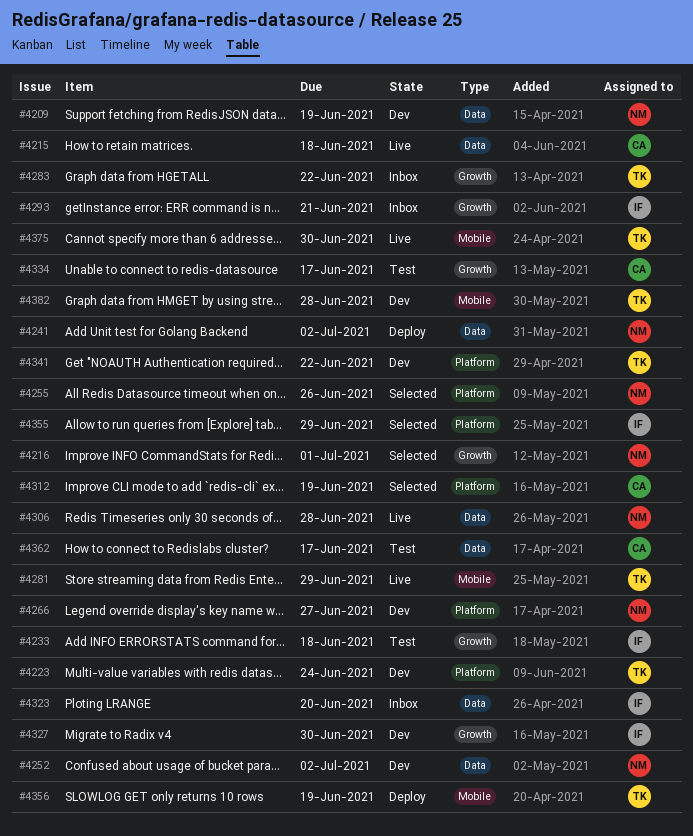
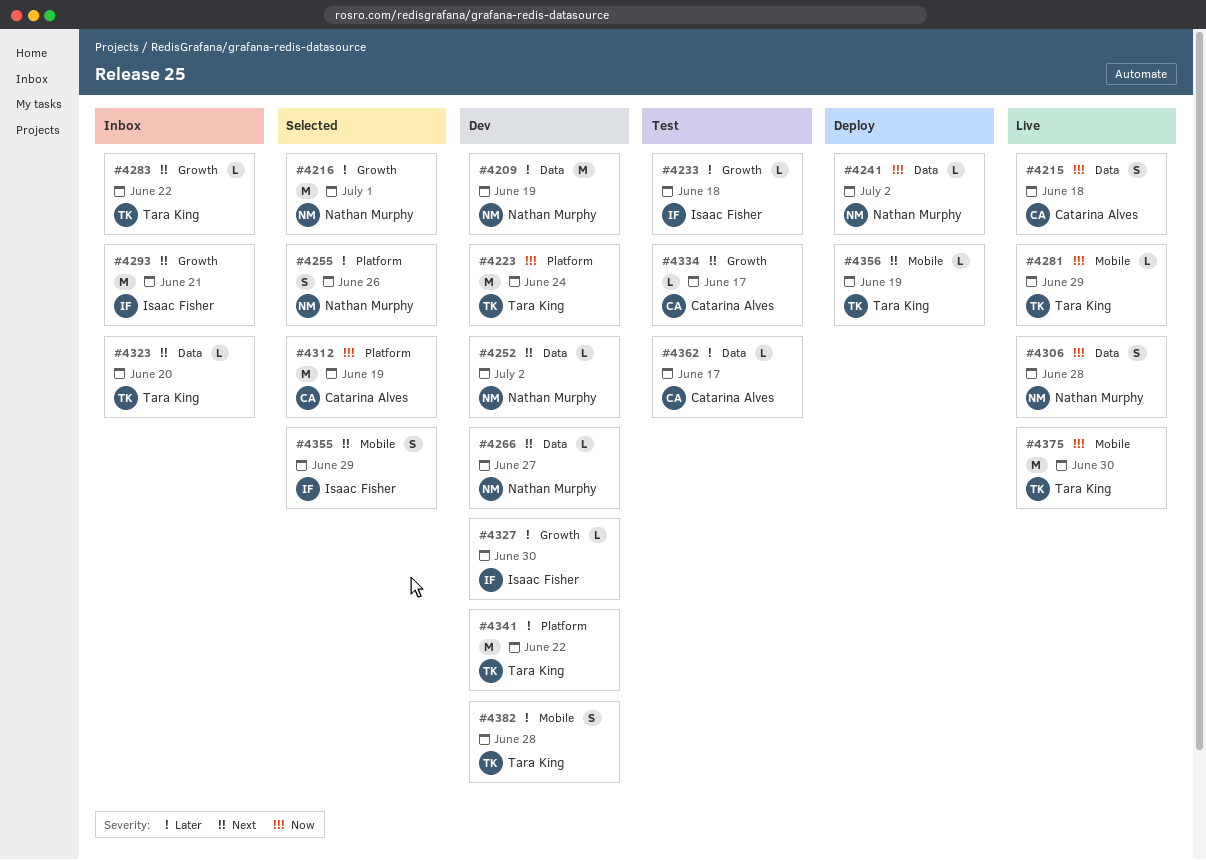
#4266, label: Platform -> Data
#4323, owner: Isaac Fisher -> Tara King
#4355, label: Platform -> Mobile

